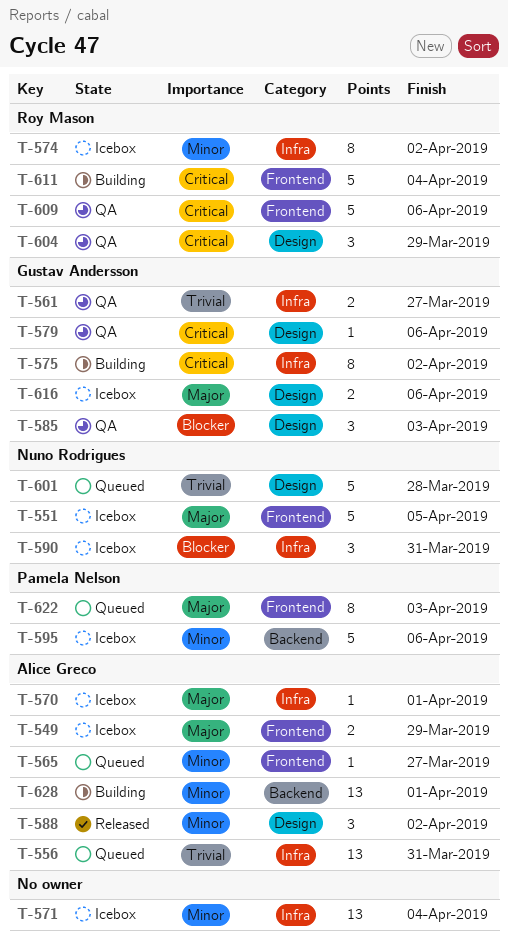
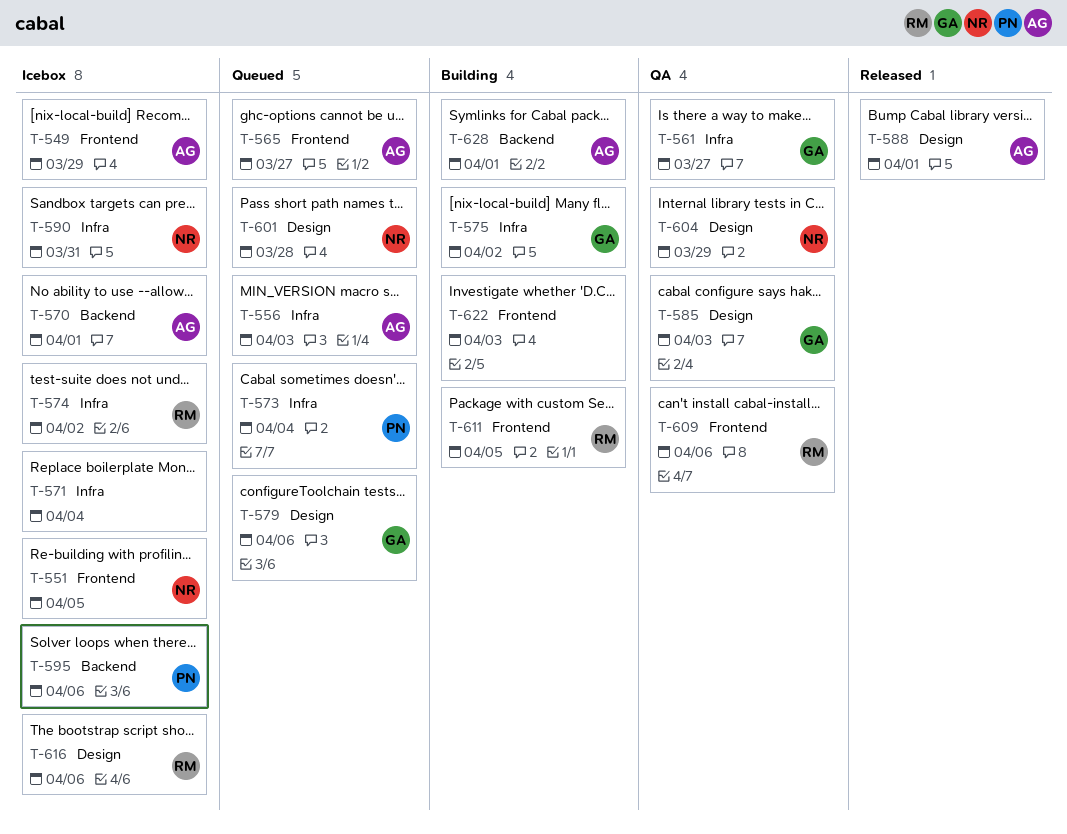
T-556, due: Mar 31 -> Apr 3
T-570, label: Infra -> Backend
T-573: none -> present
T-579, status: QA -> Queued
T-588, due: Apr 2 -> Apr 1
T-604, owner: Roy Mason -> Nuno Rodrigues
T-611, due: Apr 4 -> Apr 5
T-616, owner: Gustav Andersson -> Roy Mason
T-622, status: Queued -> Building
T-622, owner: Pamela Nelson -> none

